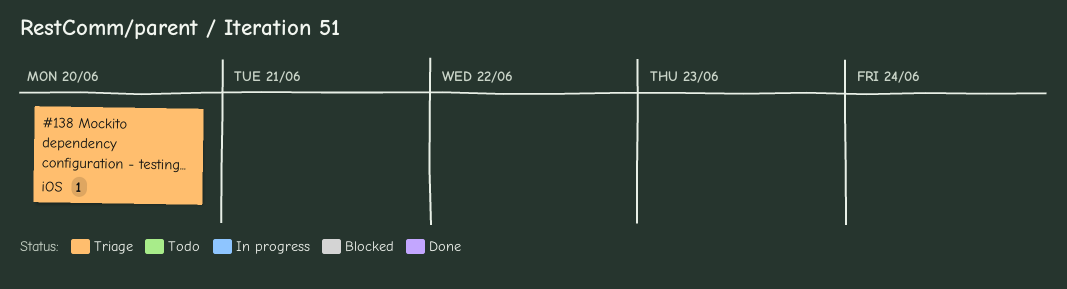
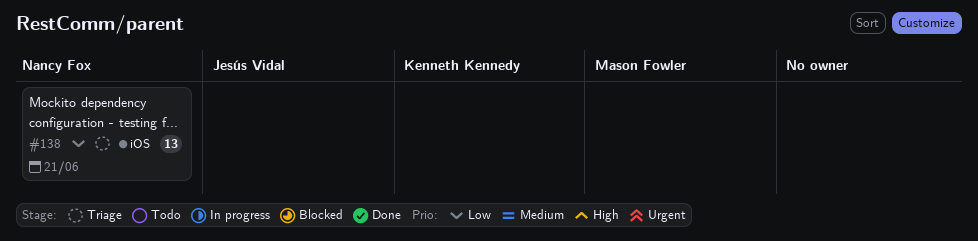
#138, estimate: 1 -> 13
#138, due: Jun 20 -> Jun 21

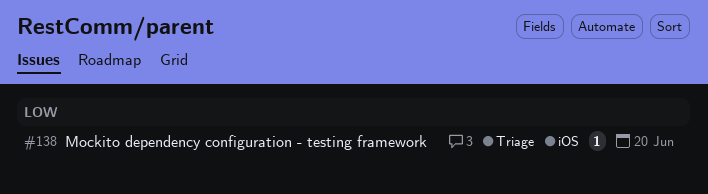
#138, estimate: 13 -> 1
#138, due: Jun 21 -> Jun 20

